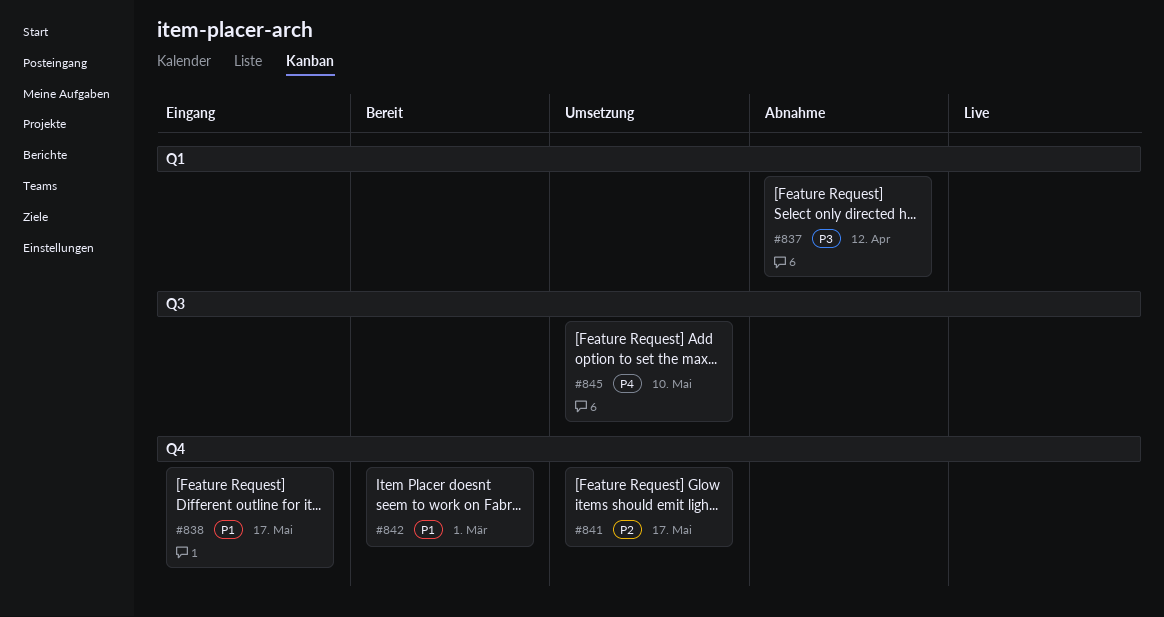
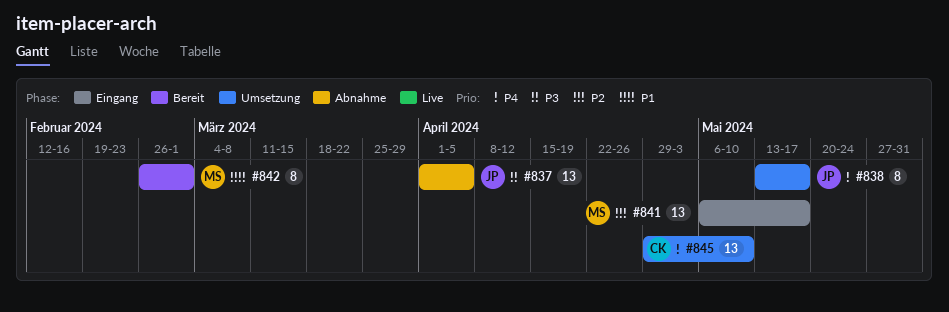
#837, due: Apr 12 -> Apr 5
#838, status: Eingang -> Umsetzung
#838, priority: P1 -> P4
#841, status: Umsetzung -> Eingang

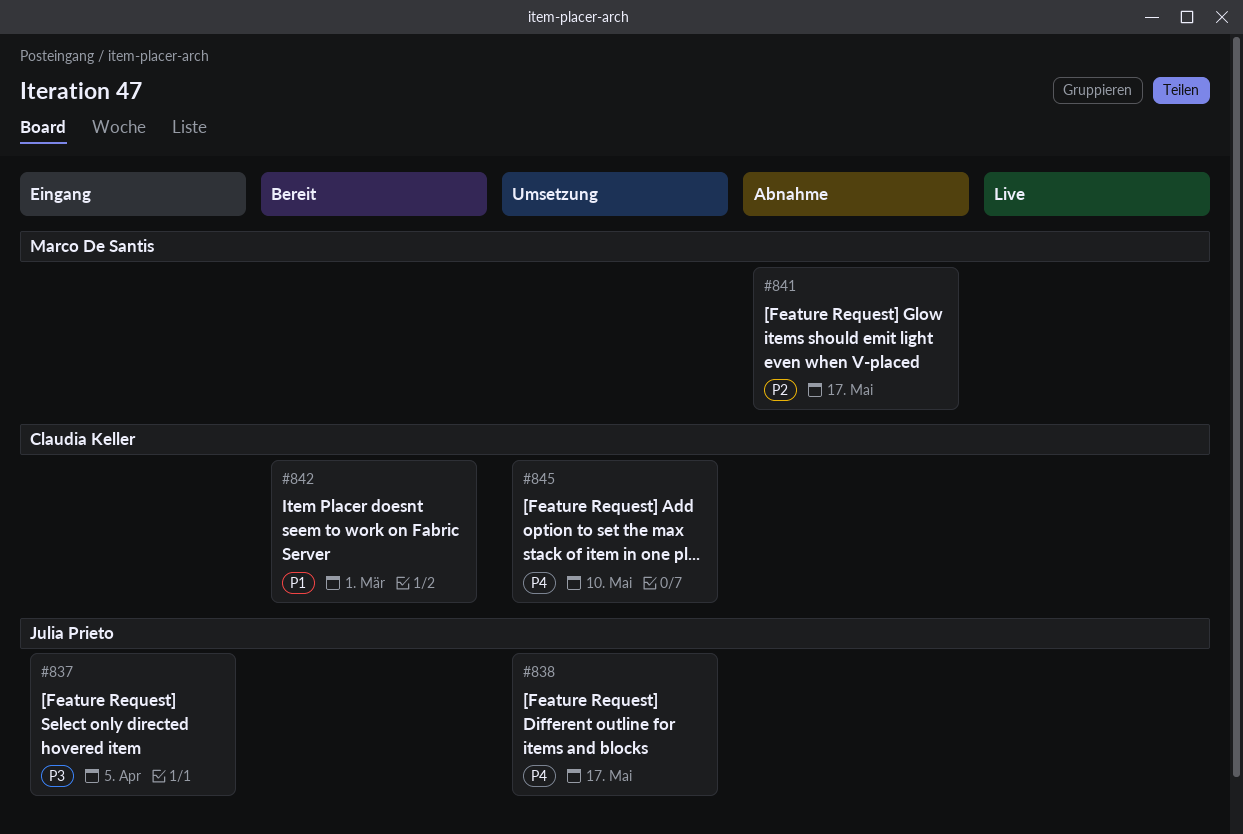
#837, status: Abnahme -> Eingang
#841, status: Eingang -> Abnahme
#842, owner: Marco De Santis -> Claudia Keller

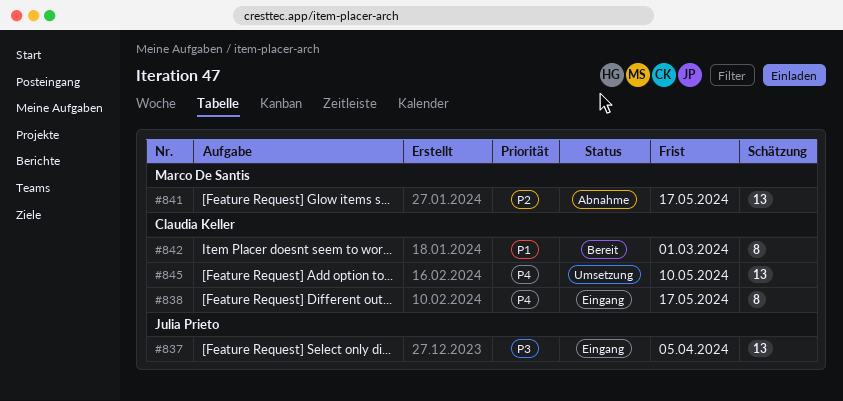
#838, status: Umsetzung -> Eingang
#838, owner: Julia Prieto -> Claudia Keller

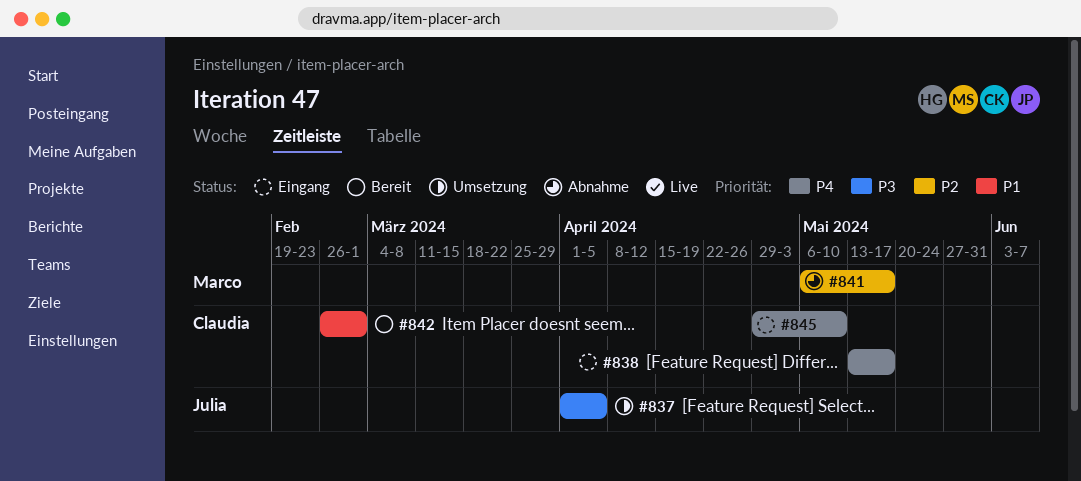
#837, status: Eingang -> Umsetzung
#845, status: Umsetzung -> Eingang

